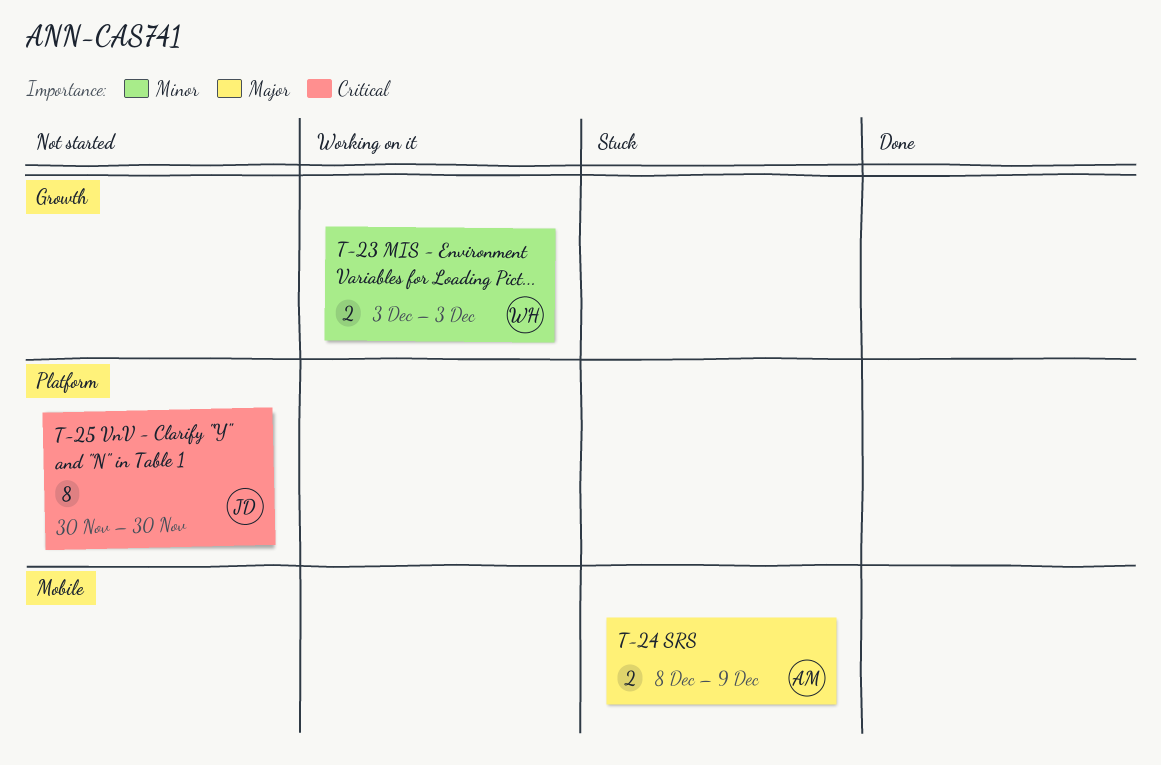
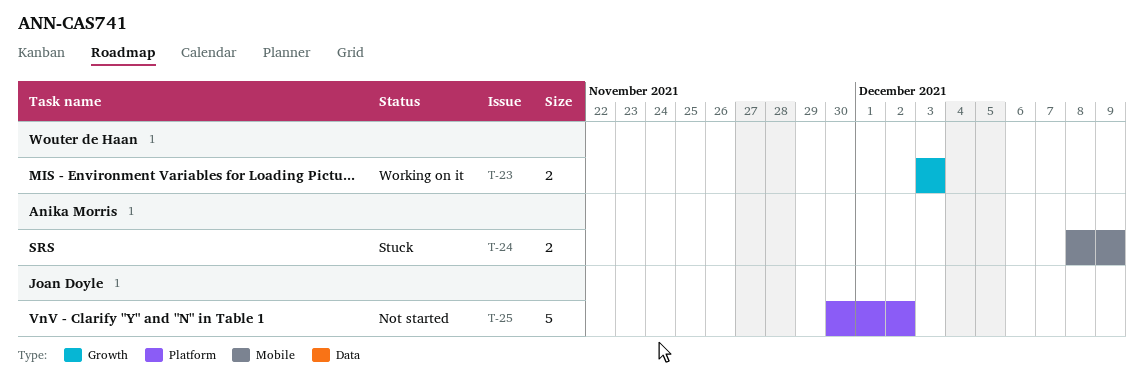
T-25, estimate: 8 -> 5
T-25, due: Nov 30 -> Dec 2

